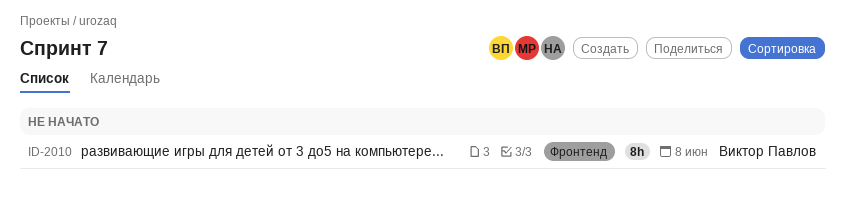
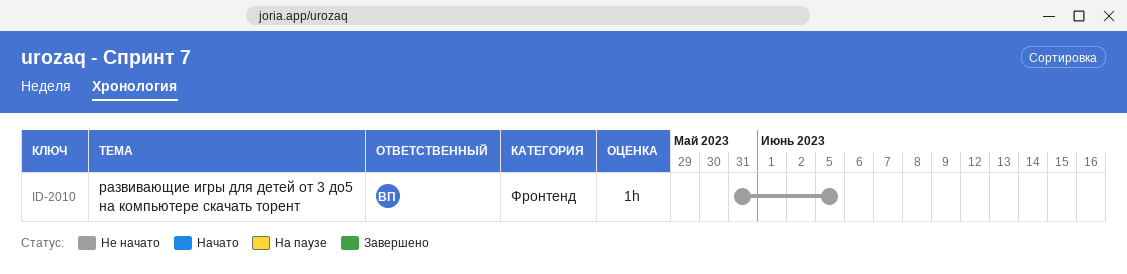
ID-2010, estimate: 8h -> 1h
ID-2010, due: Jun 8 -> Jun 5

